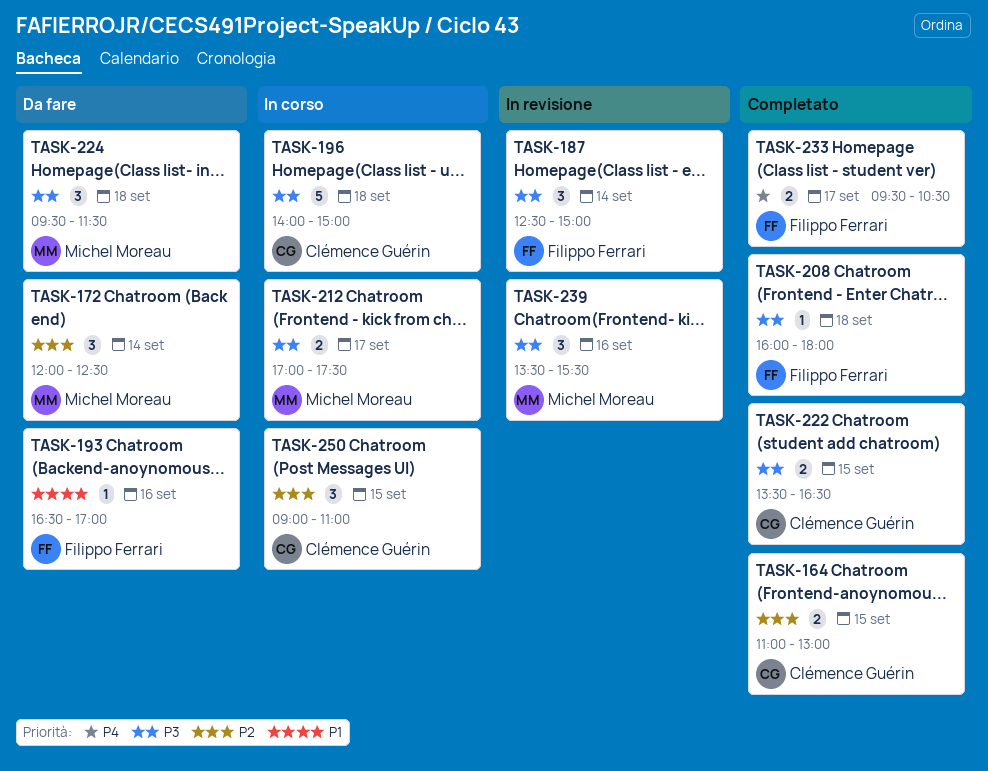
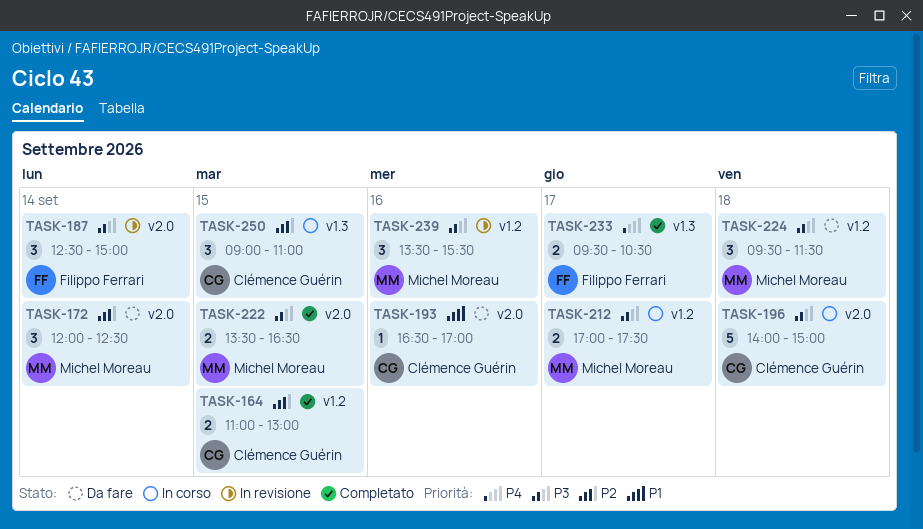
TASK-193, owner: Filippo Ferrari -> Clémence Guérin
TASK-208: present -> none
TASK-222, owner: Clémence Guérin -> Michel Moreau

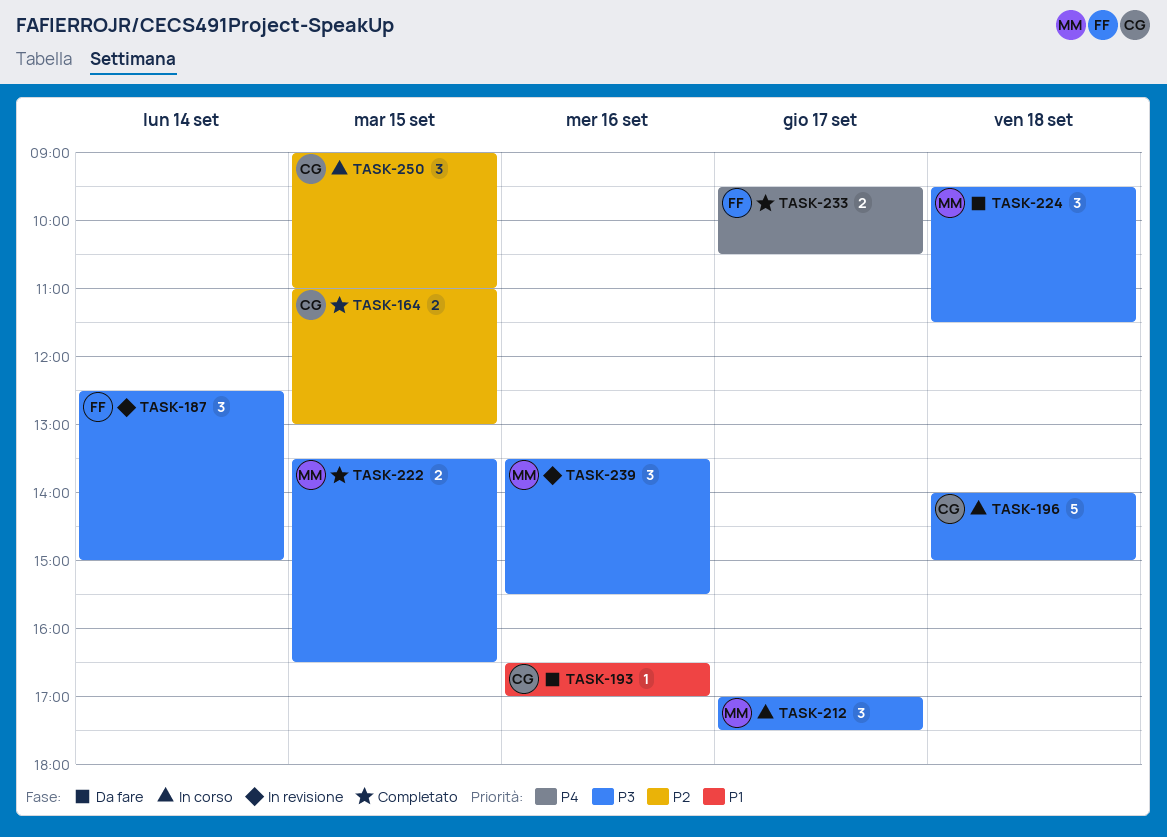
TASK-172: present -> none
TASK-212, estimate: 2 -> 3

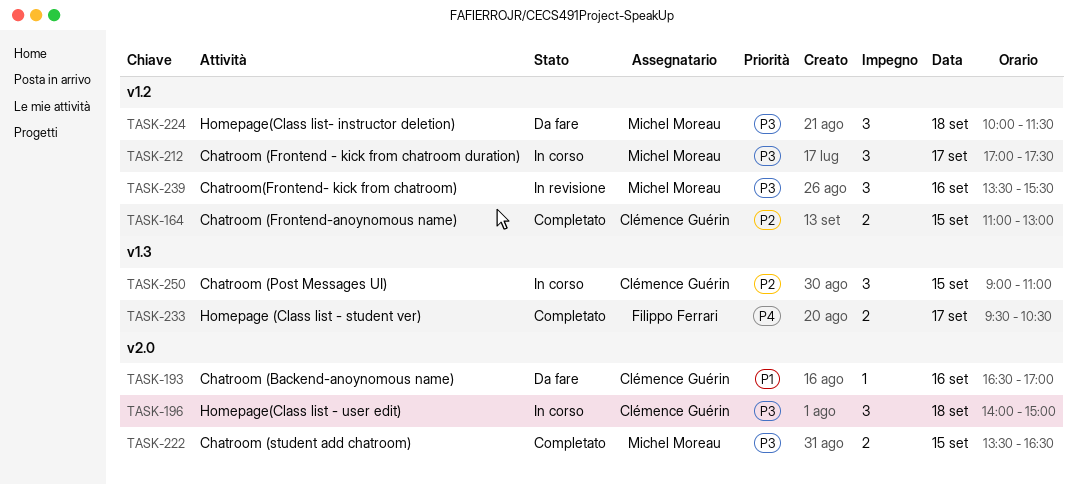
TASK-187: present -> none
TASK-196, estimate: 5 -> 3
TASK-224, begins: 09:30 -> 10:00

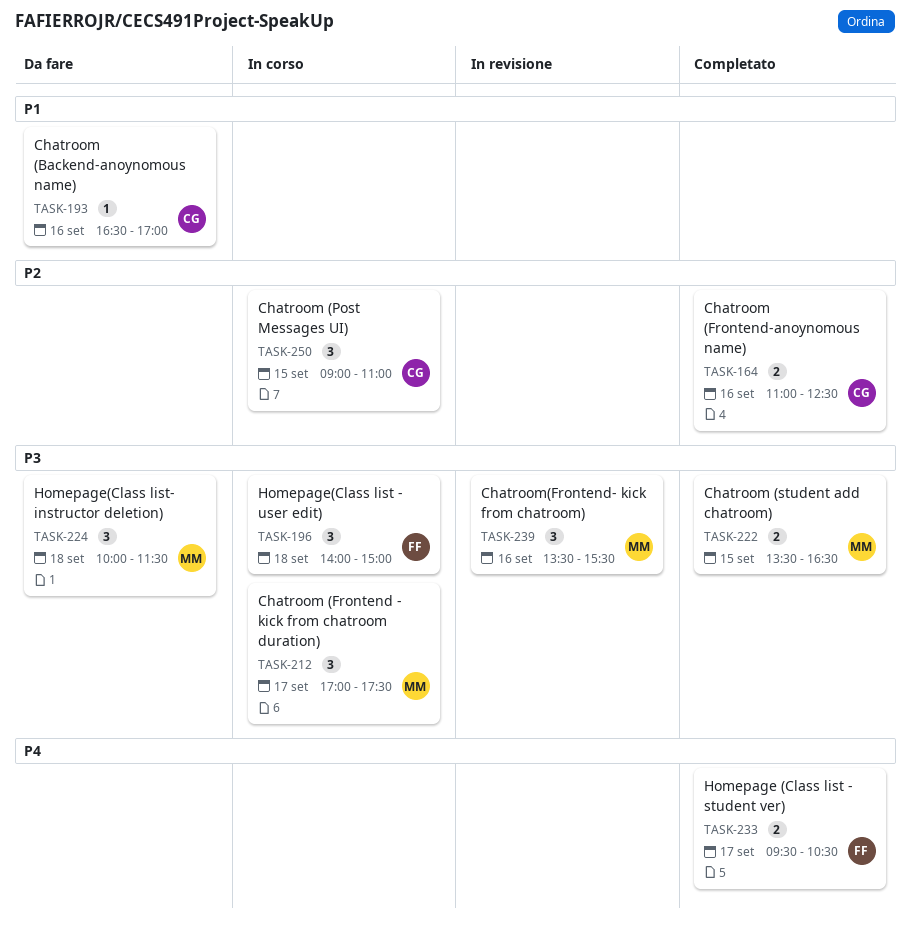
TASK-164, day: Sep 15 -> Sep 16
TASK-164, ends: 13:00 -> 12:30
TASK-196, owner: Clémence Guérin -> Filippo Ferrari

